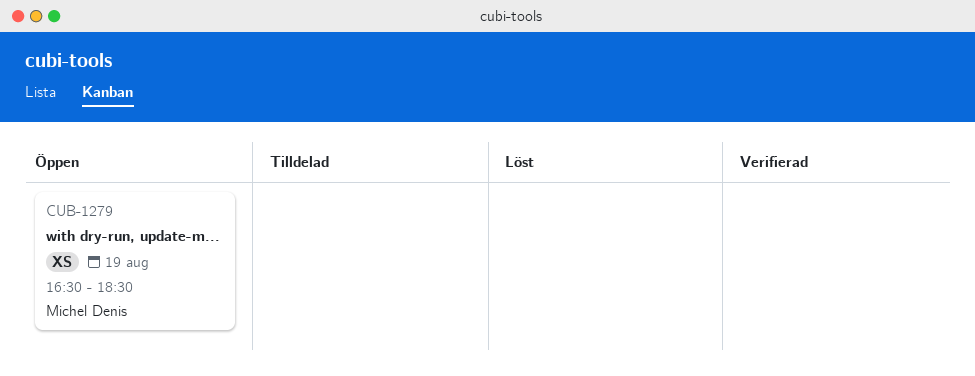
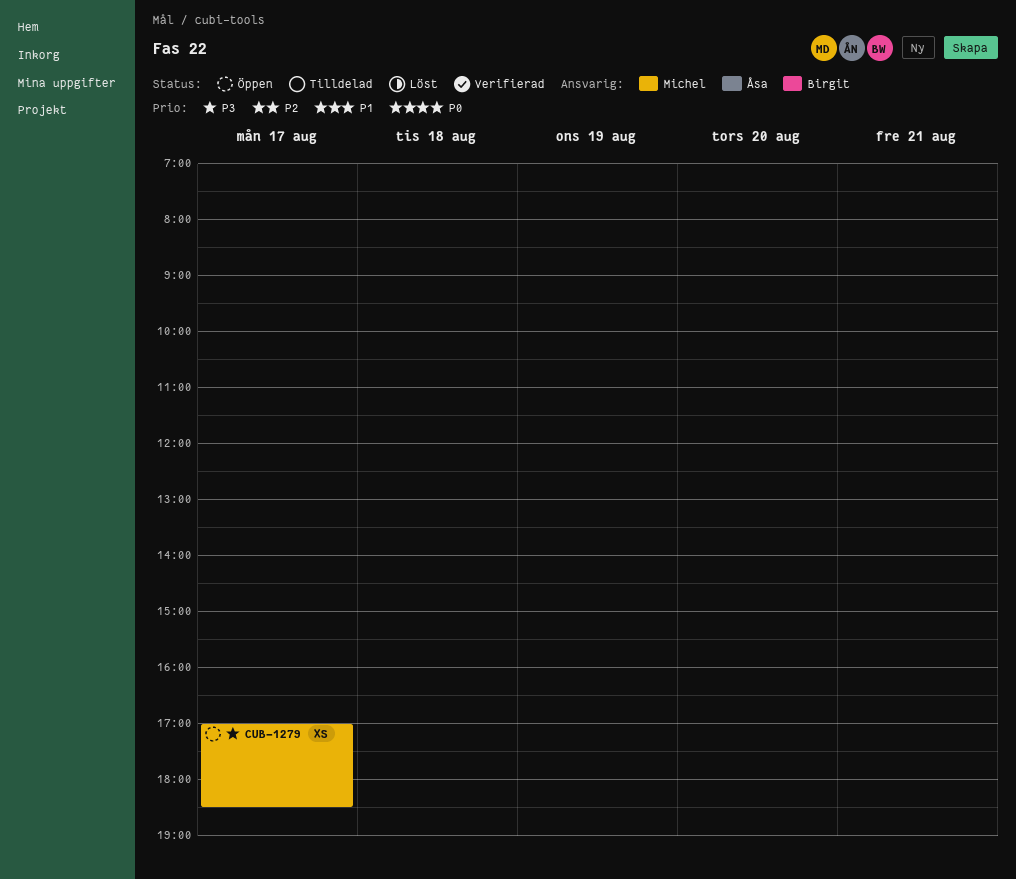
CUB-1279, day: Aug 19 -> Aug 17
CUB-1279, begins: 16:30 -> 17:00

